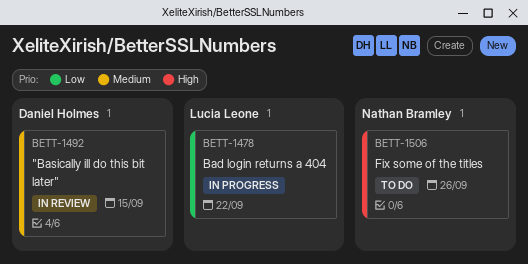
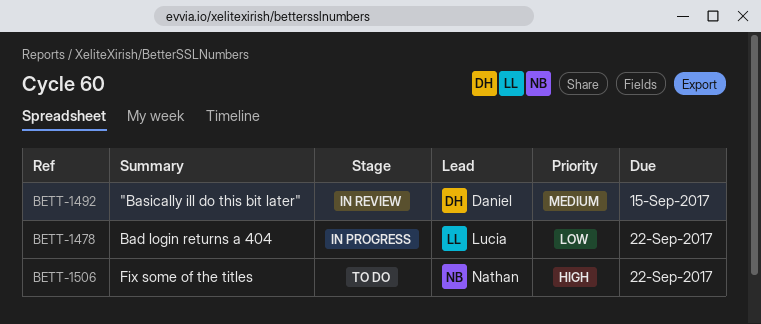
BETT-1506, due: Sep 26 -> Sep 22

